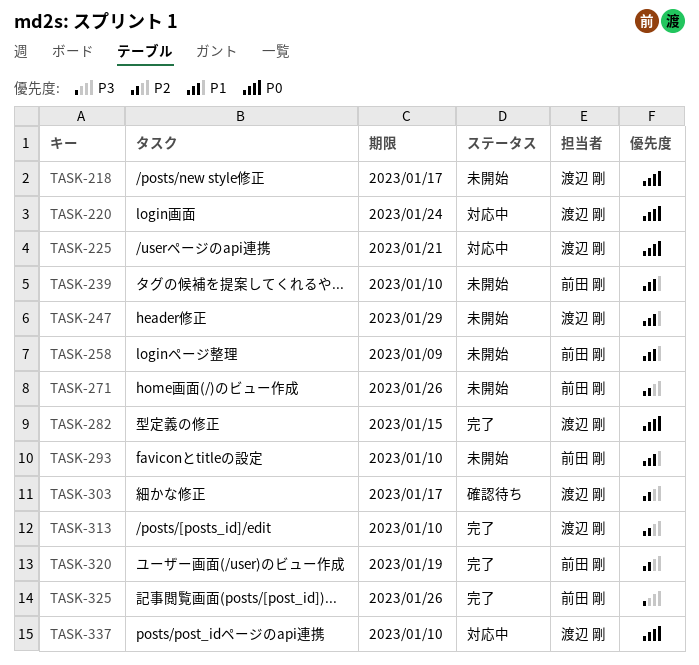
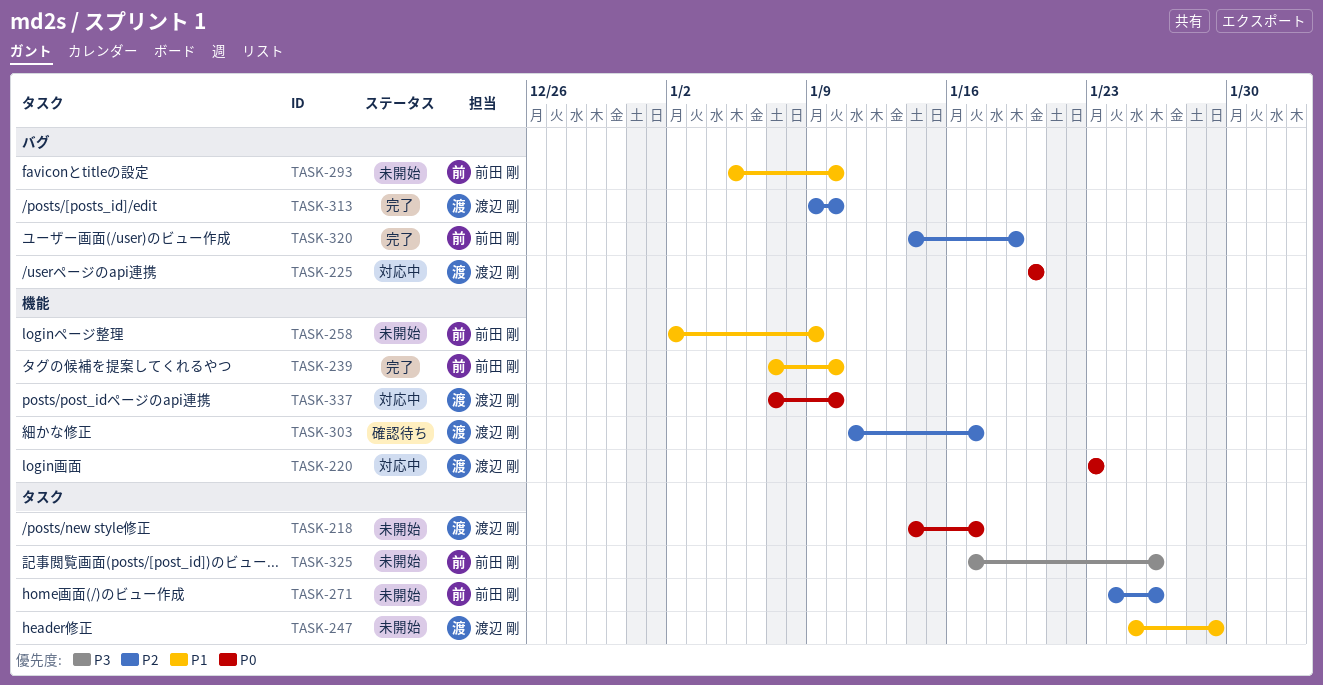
TASK-220, due: Jan 24 -> Jan 23
TASK-225, due: Jan 21 -> Jan 20
TASK-239, status: 未開始 -> 完了
TASK-282: present -> none
TASK-325, status: 完了 -> 未開始

